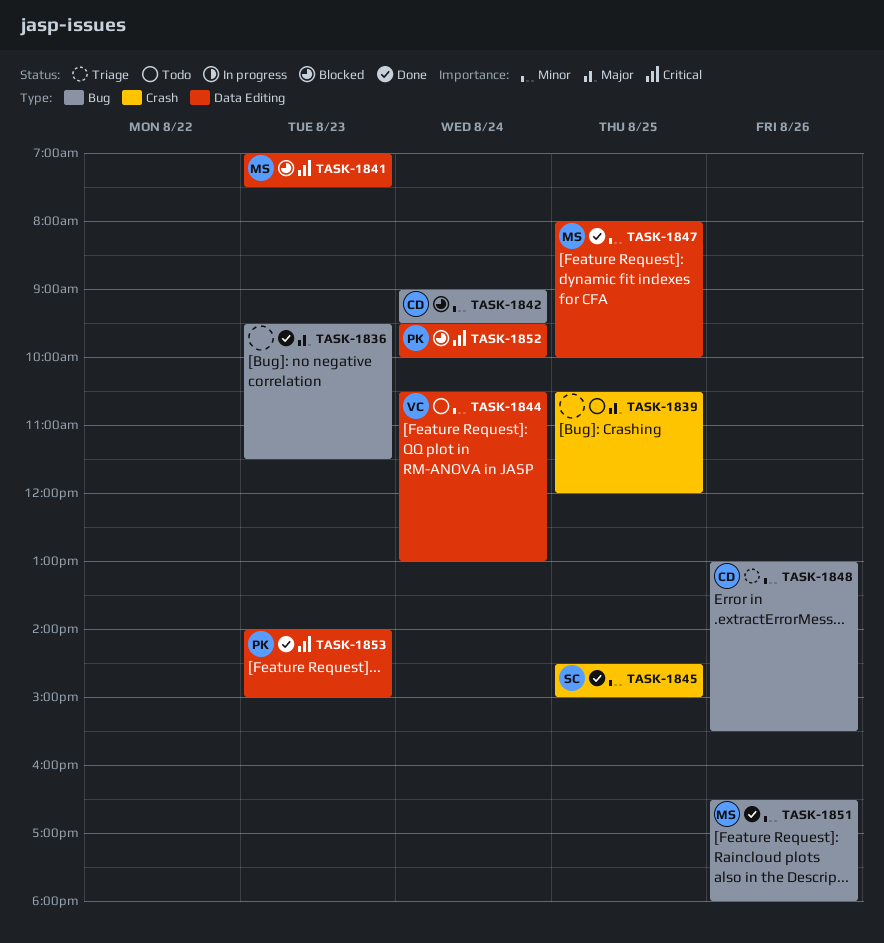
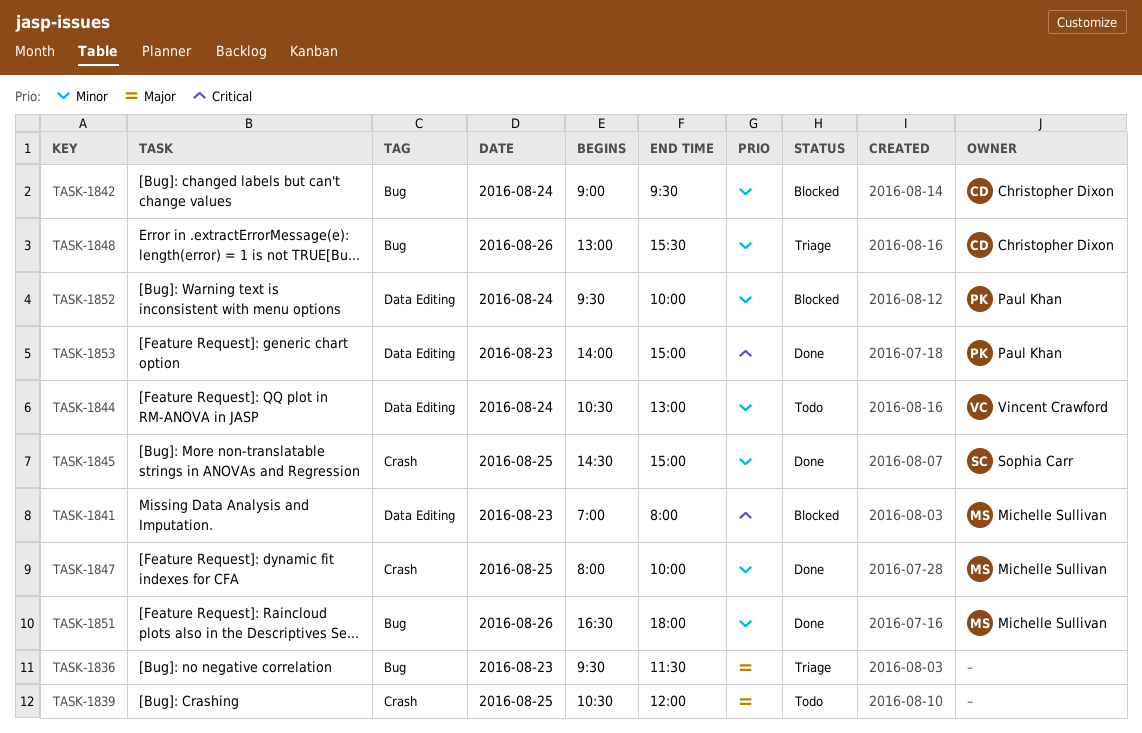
TASK-1836, status: Done -> Triage
TASK-1841, ends: 07:30 -> 08:00
TASK-1847, label: Data Editing -> Crash
TASK-1852, priority: Critical -> Minor

